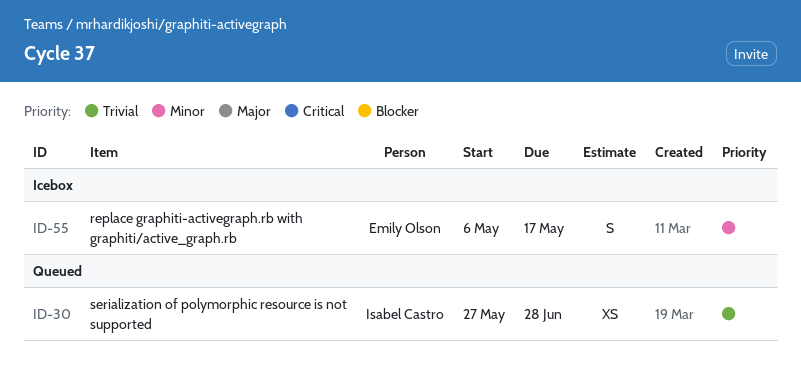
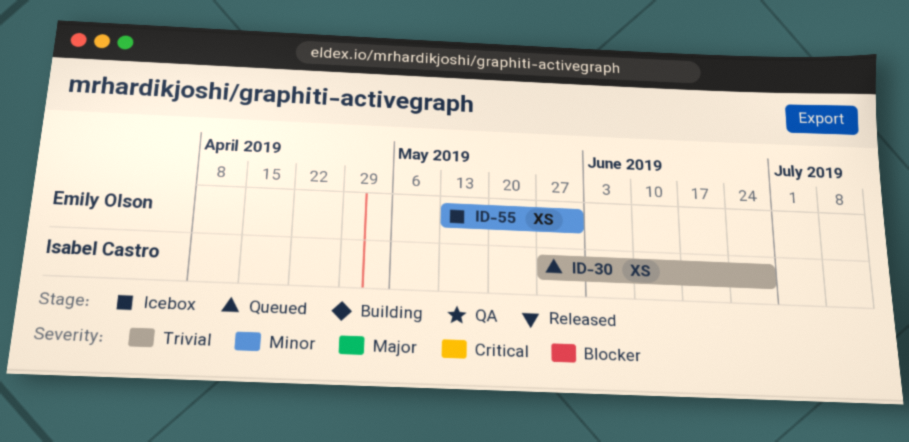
ID-55, estimate: S -> XS
ID-55, start: May 6 -> May 13
ID-55, due: May 17 -> May 31

